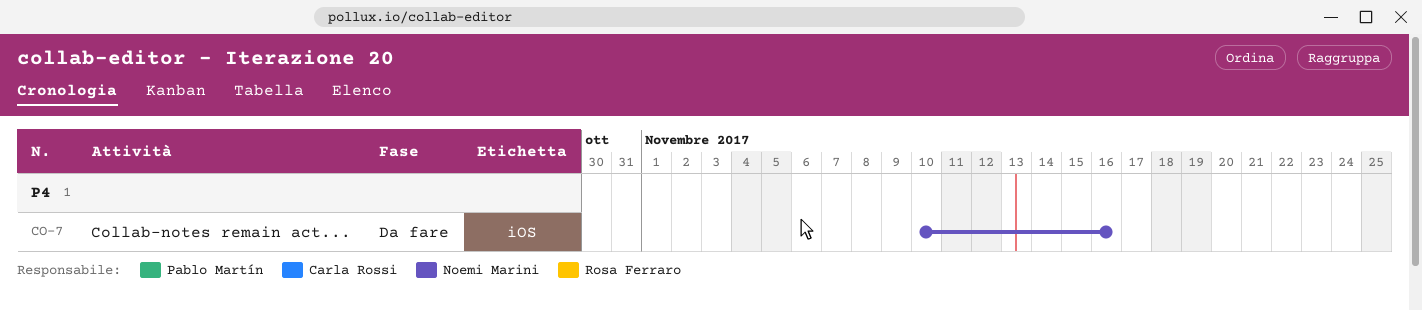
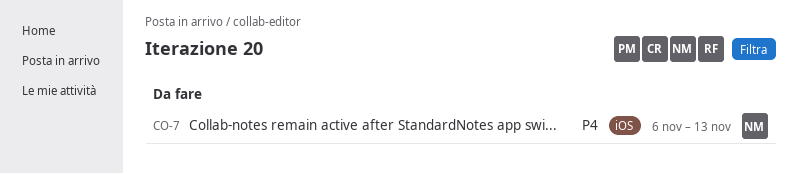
CO-7, start: Nov 10 -> Nov 6
CO-7, due: Nov 16 -> Nov 13

